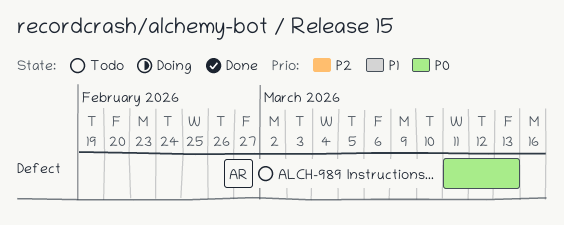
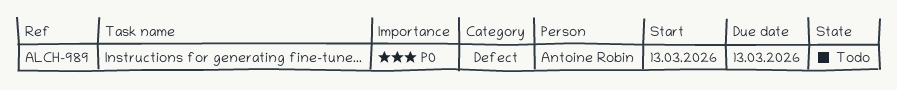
ALCH-989, start: Mar 11 -> Mar 13

